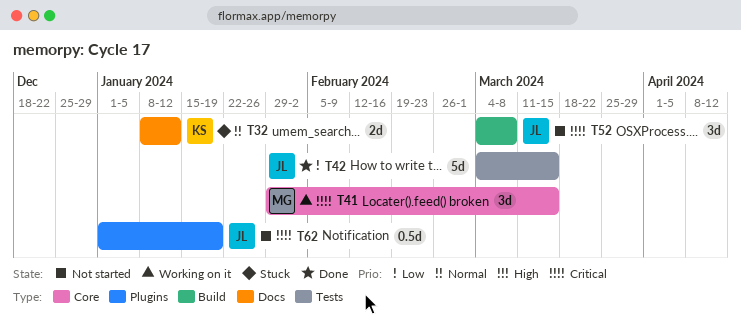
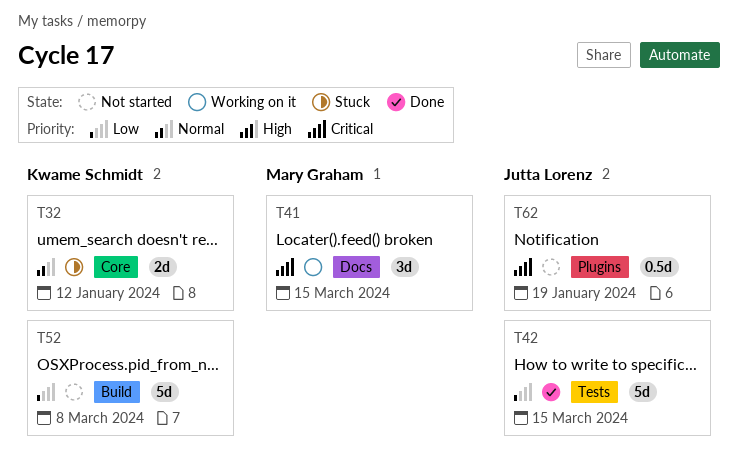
T32, label: Docs -> Core
T41, label: Core -> Docs
T52, owner: Jutta Lorenz -> Kwame Schmidt
T52, priority: Critical -> Low
T52, estimate: 3d -> 5d

